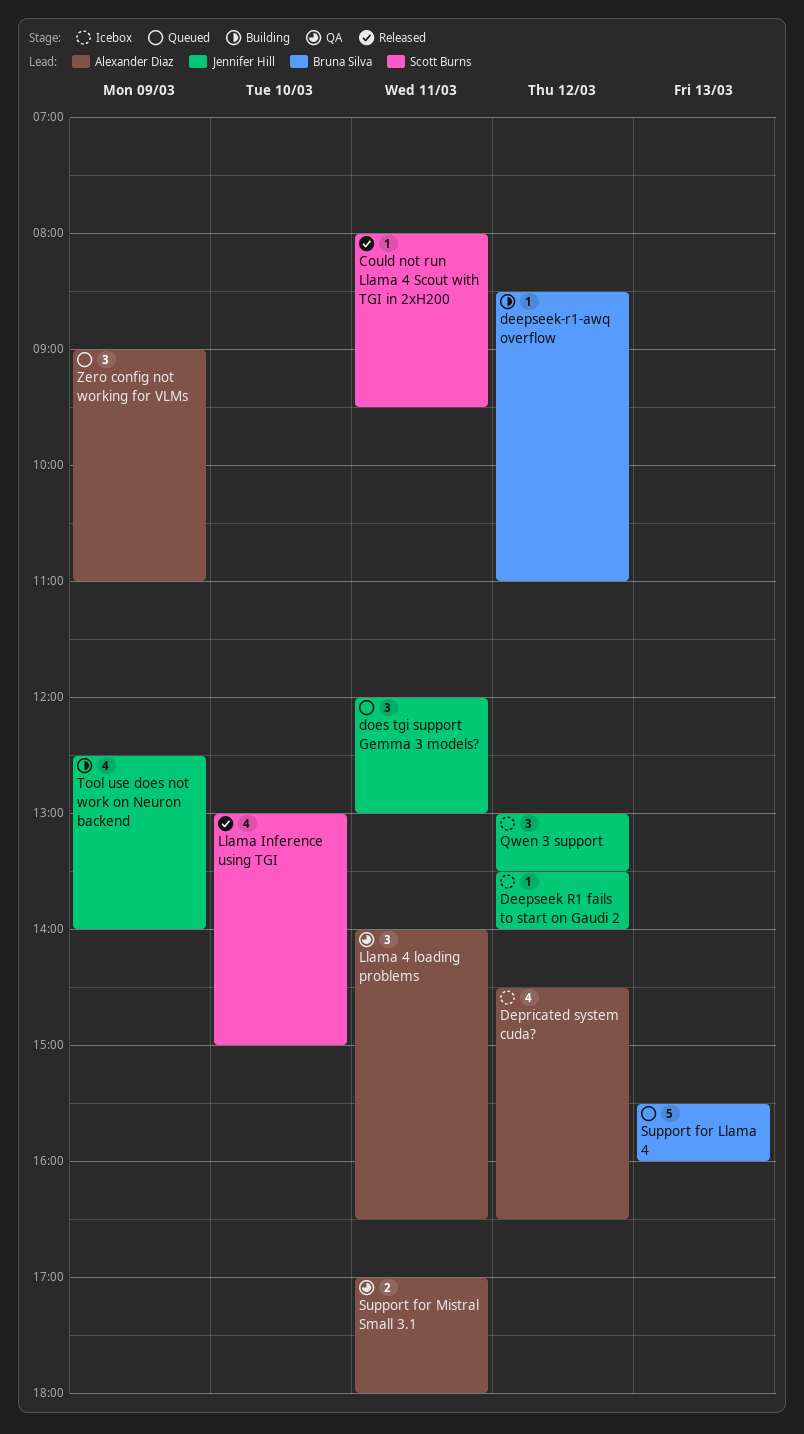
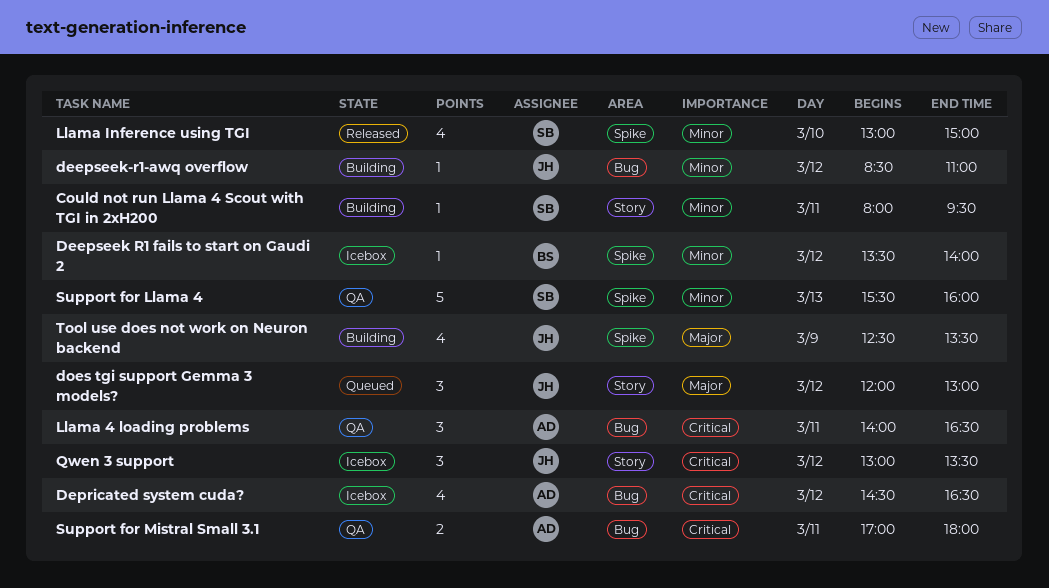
Could not run Llama 4 Scout with TGI in 2xH200, status: Released -> Building
Deepseek R1 fails to start on Gaudi 2, owner: Jennifer Hill -> Bruna Silva
deepseek-r1-awq overflow, owner: Bruna Silva -> Jennifer Hill
does tgi support Gemma 3 models?, day: Mar 11 -> Mar 12
Support for Llama 4, status: Queued -> QA
Support for Llama 4, owner: Bruna Silva -> Scott Burns
Tool use does not work on Neuron backend, ends: 14:00 -> 13:30
Zero config not working for VLMs: present -> none

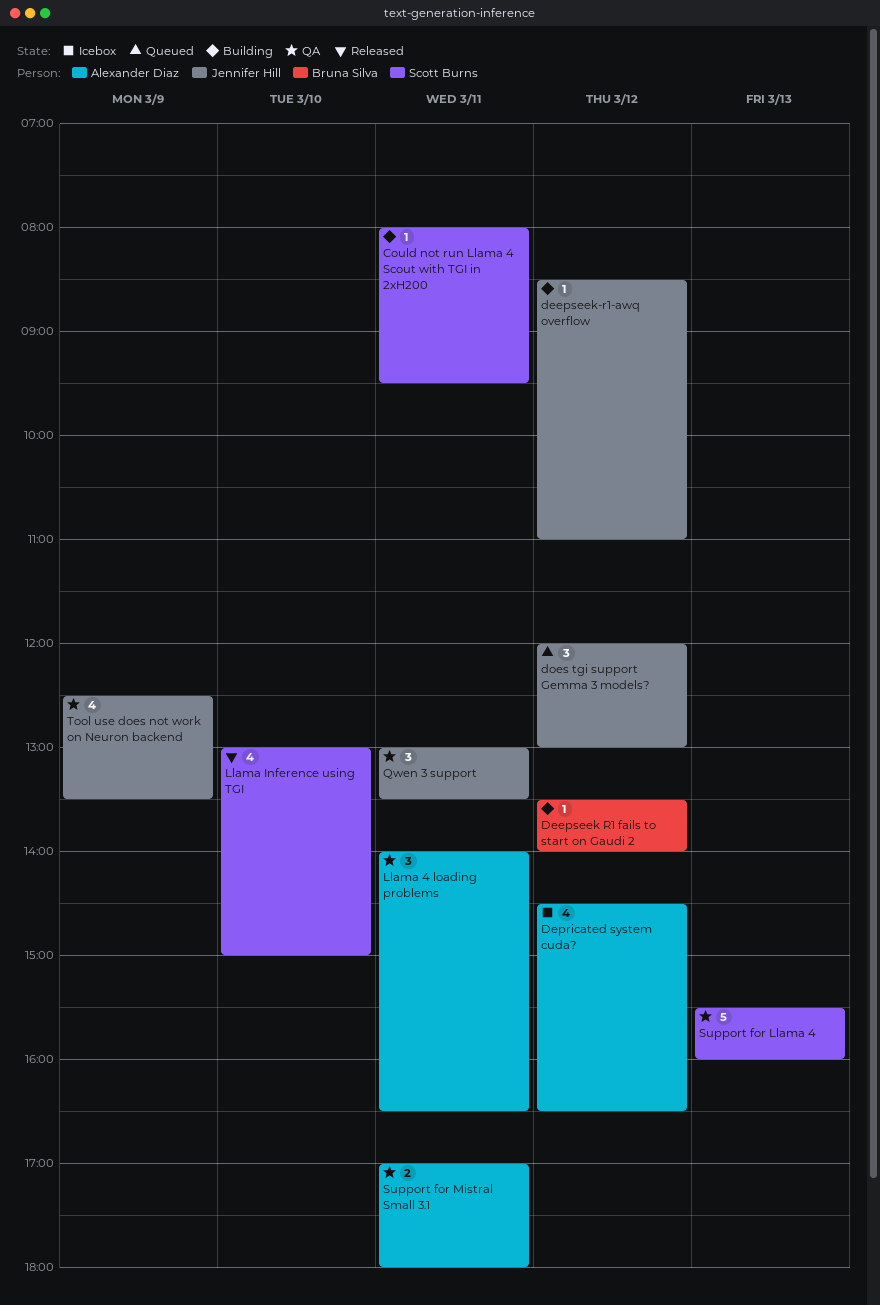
Deepseek R1 fails to start on Gaudi 2, status: Icebox -> Building
Qwen 3 support, status: Icebox -> QA
Qwen 3 support, day: Mar 12 -> Mar 11
Tool use does not work on Neuron backend, status: Building -> QA

